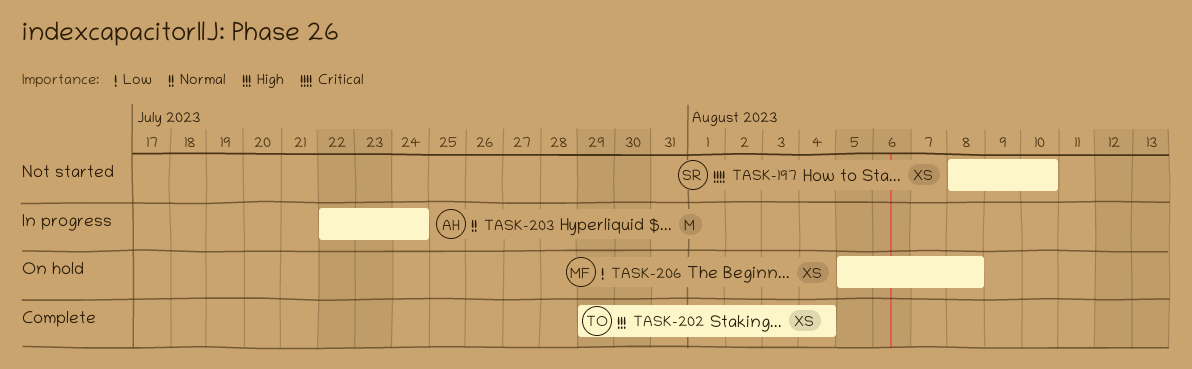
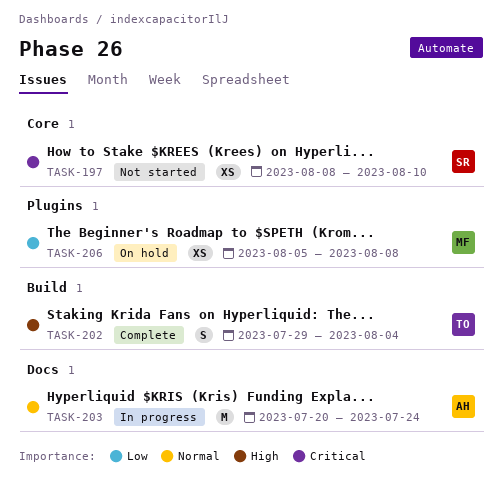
TASK-202, estimate: XS -> S
TASK-203, start: Jul 22 -> Jul 20

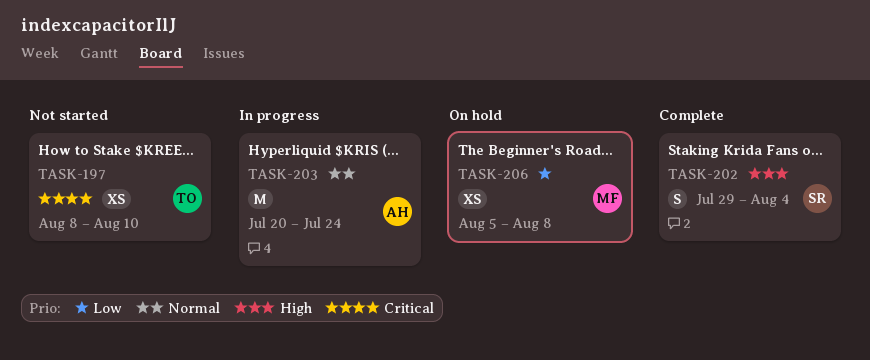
TASK-197, owner: SR -> TO
TASK-202, owner: TO -> SR

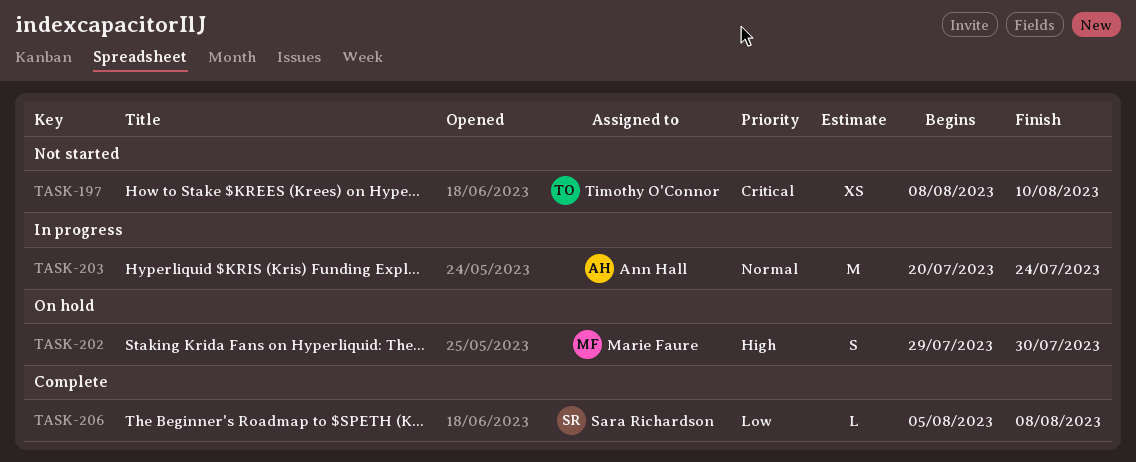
TASK-202, status: Complete -> On hold
TASK-202, owner: Sara Richardson -> Marie Faure
TASK-202, due: Aug 4 -> Jul 30
TASK-206, status: On hold -> Complete
TASK-206, owner: Marie Faure -> Sara Richardson
TASK-206, estimate: XS -> L

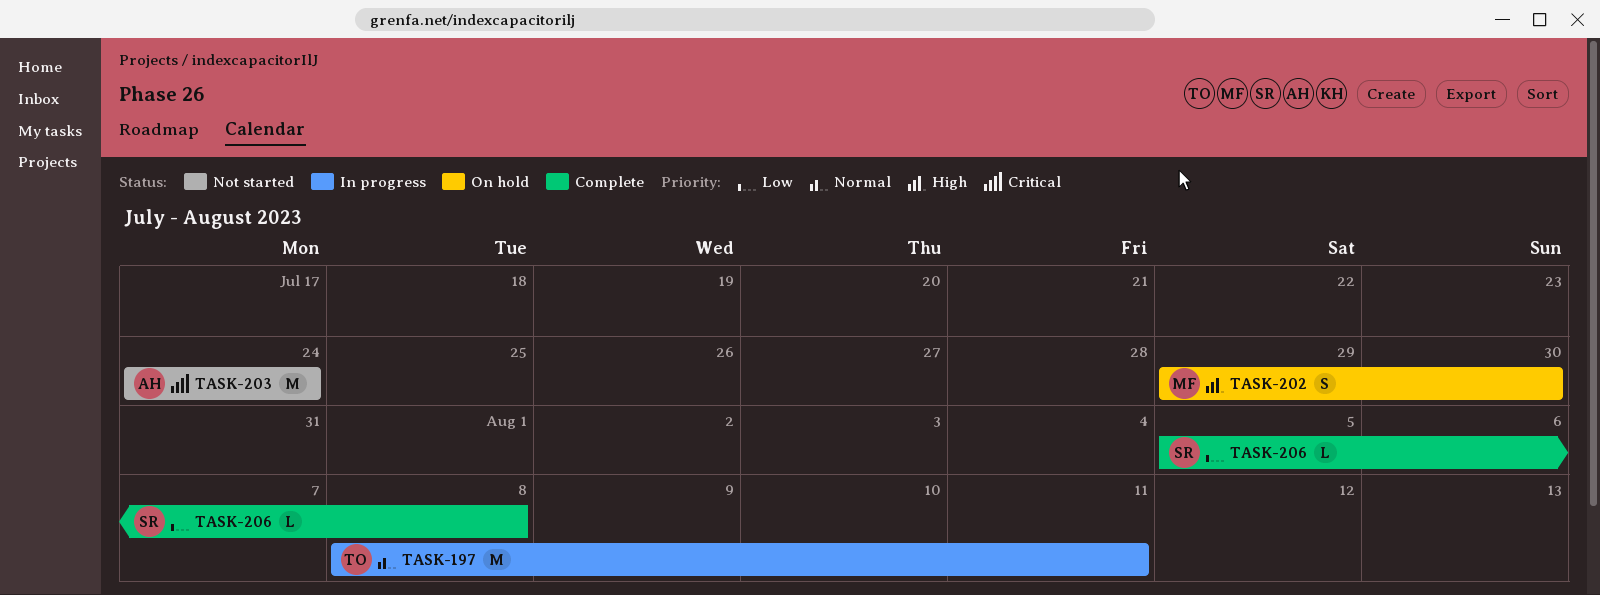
TASK-197, status: Not started -> In progress
TASK-197, priority: Critical -> Normal
TASK-197, estimate: XS -> M
TASK-197, due: Aug 10 -> Aug 11
TASK-203, status: In progress -> Not started
TASK-203, priority: Normal -> Critical
TASK-203, start: Jul 20 -> Jul 24

